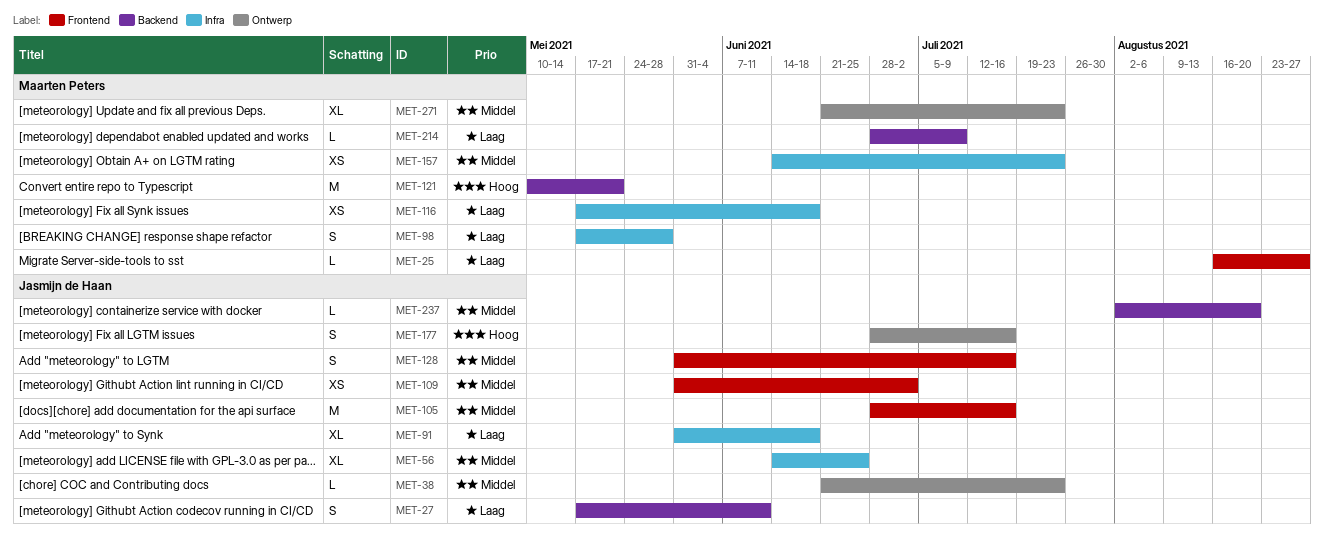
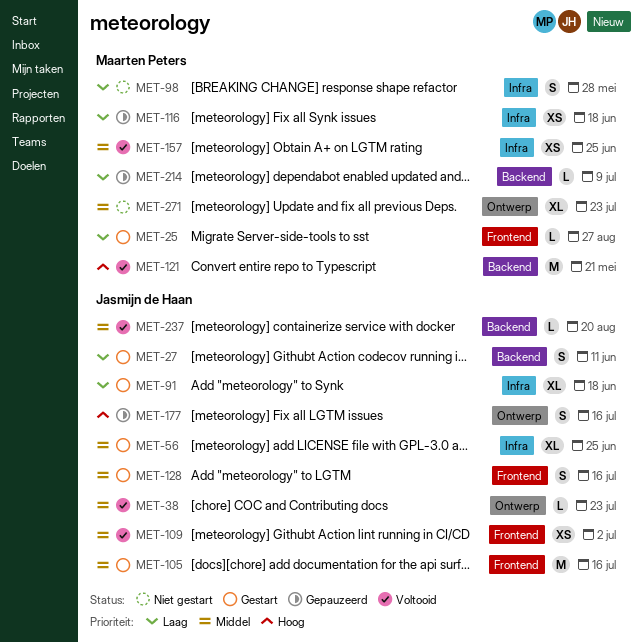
MET-157, due: Jul 23 -> Jun 25

